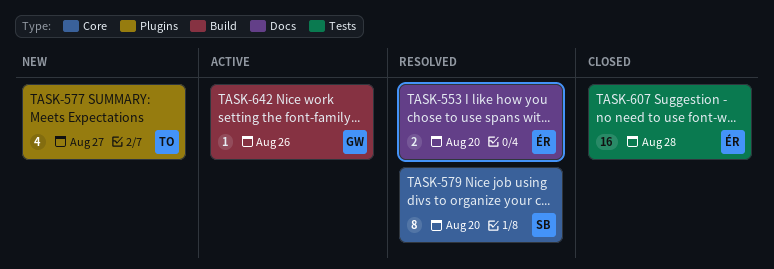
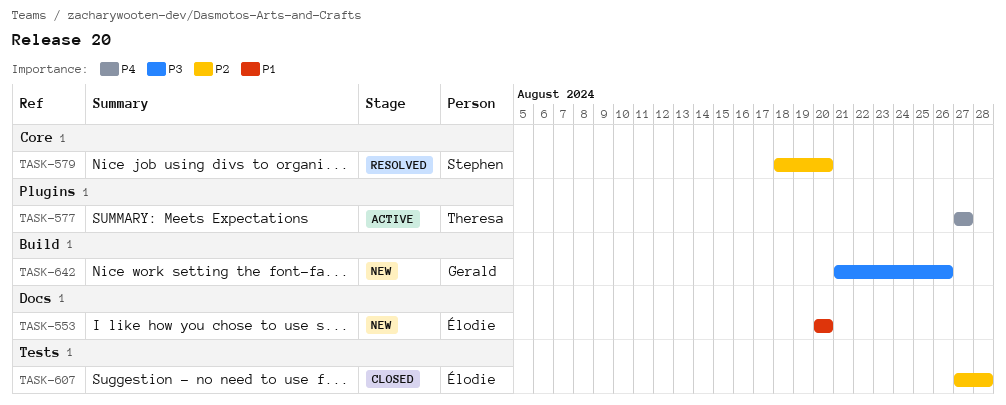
TASK-553, status: Resolved -> New
TASK-577, status: New -> Active
TASK-642, status: Active -> New

